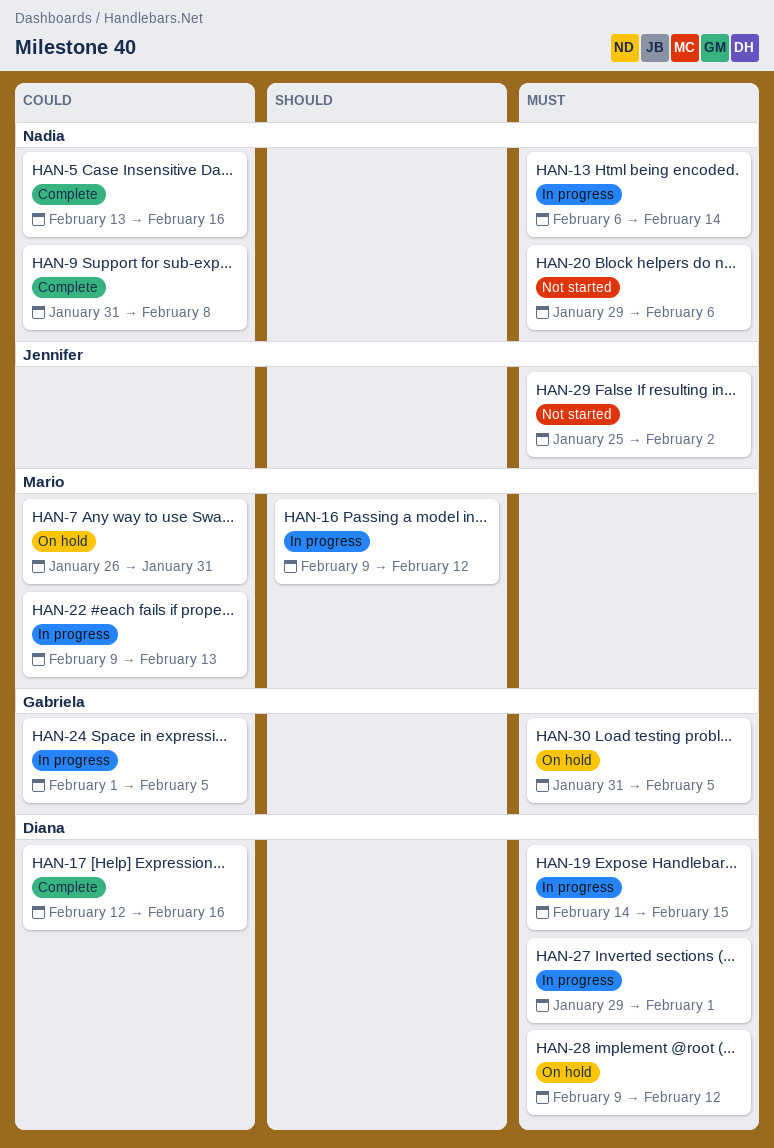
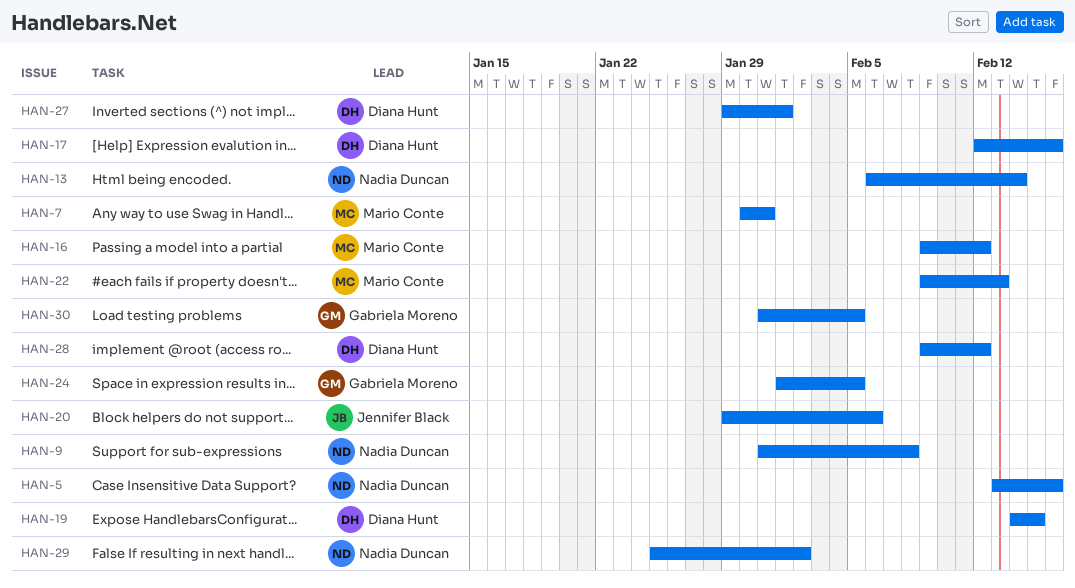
HAN-7, start: Jan 26 -> Jan 30
HAN-20, owner: Nadia Duncan -> Jennifer Black
HAN-29, owner: Jennifer Black -> Nadia Duncan

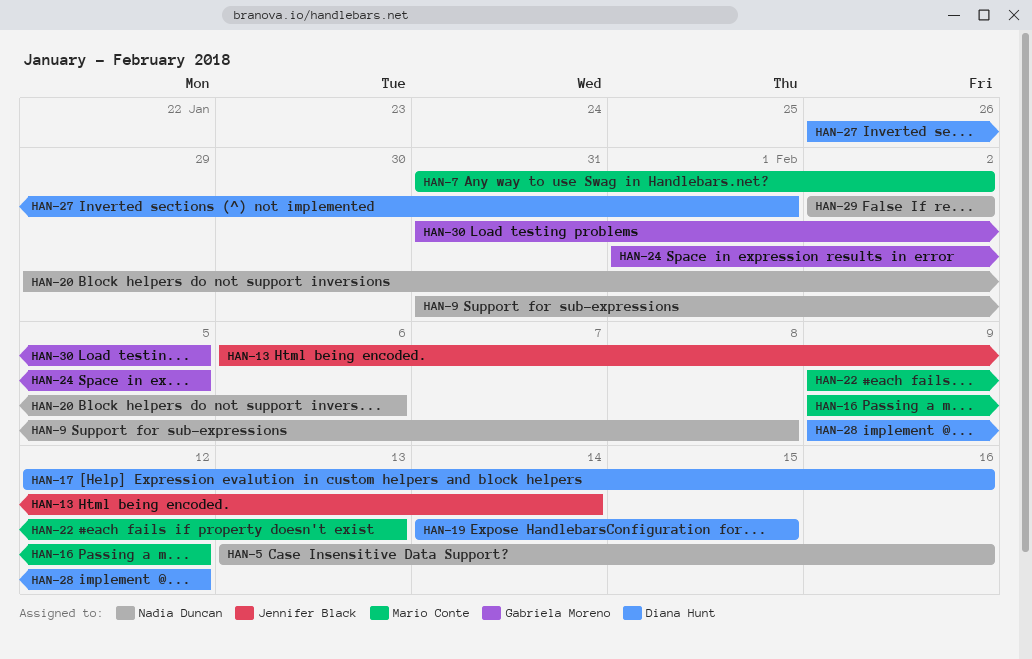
HAN-7, start: Jan 30 -> Jan 31
HAN-7, due: Jan 31 -> Feb 2
HAN-13, owner: Nadia Duncan -> Jennifer Black
HAN-20, owner: Jennifer Black -> Nadia Duncan
HAN-27, start: Jan 29 -> Jan 26
HAN-29, start: Jan 25 -> Feb 2

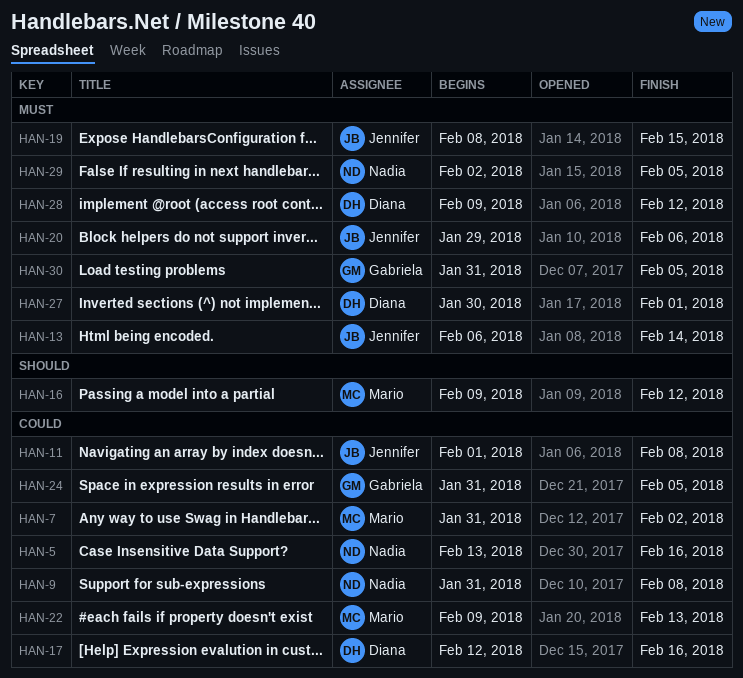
HAN-11: none -> present
HAN-19, owner: Diana Hunt -> Jennifer Black
HAN-19, start: Feb 14 -> Feb 8
HAN-20, owner: Nadia Duncan -> Jennifer Black
HAN-24, start: Feb 1 -> Jan 31
HAN-27, start: Jan 26 -> Jan 30
HAN-29, due: Feb 2 -> Feb 5

